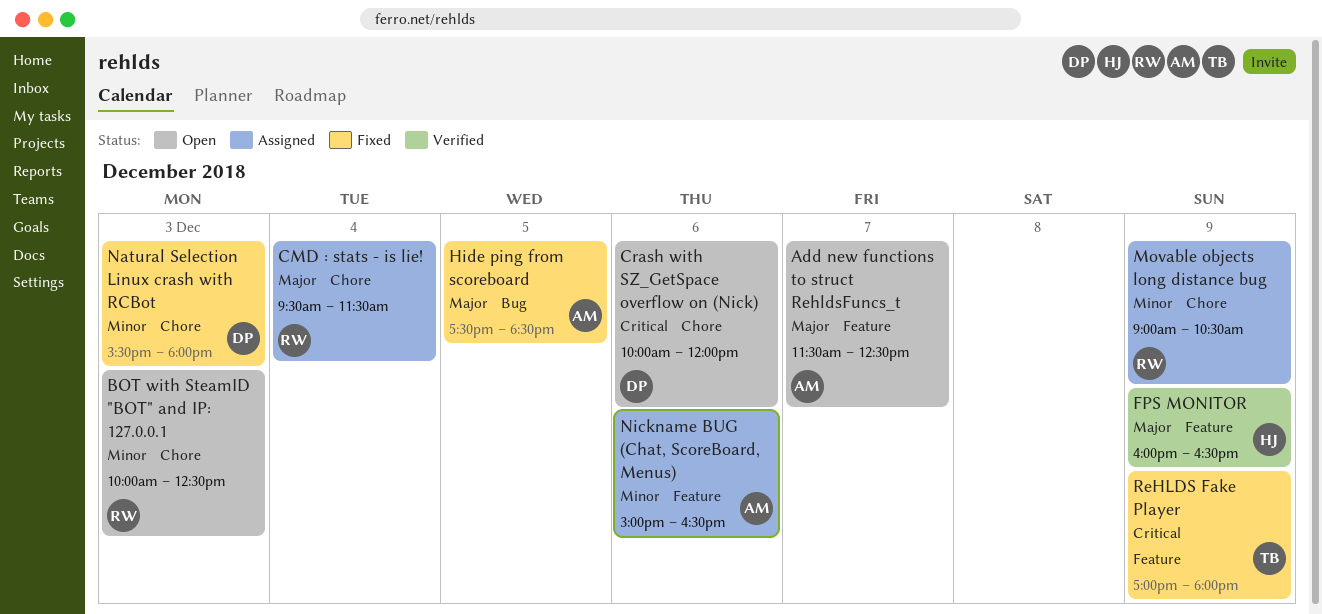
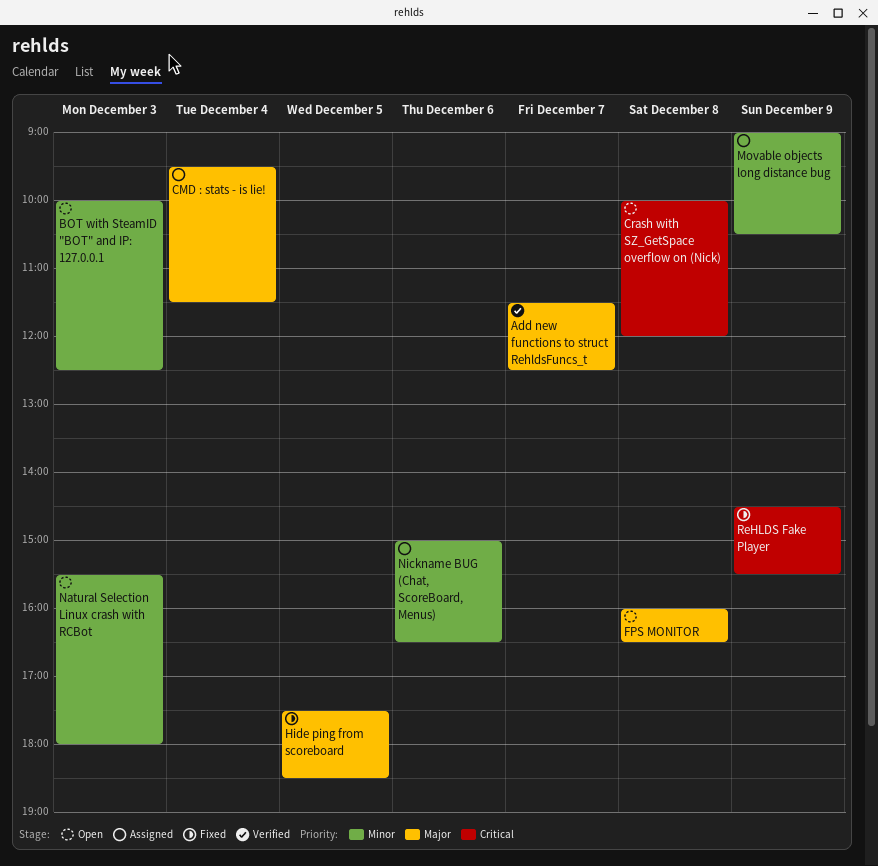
Add new functions to struct RehldsFuncs_t, status: Open -> Verified
Crash with SZ_GetSpace overflow on (Nick), day: Dec 6 -> Dec 8
FPS MONITOR, status: Verified -> Open
FPS MONITOR, day: Dec 9 -> Dec 8
Natural Selection Linux crash with RCBot, status: Fixed -> Open
ReHLDS Fake Player, begins: 17:00 -> 14:30
ReHLDS Fake Player, ends: 18:00 -> 15:30

